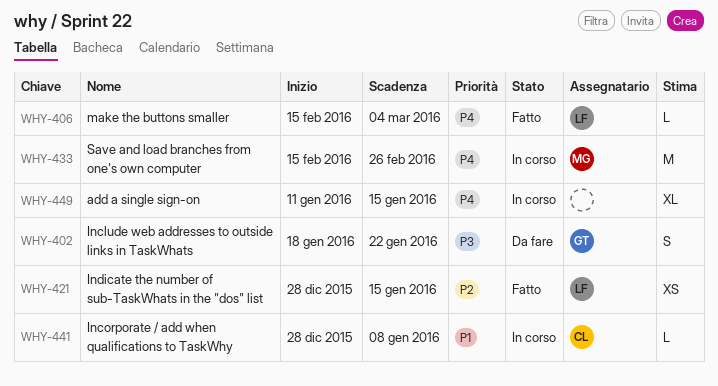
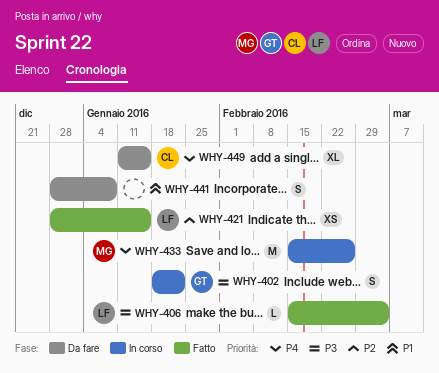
WHY-402, status: Da fare -> In corso
WHY-406, priority: P4 -> P3
WHY-441, status: In corso -> Da fare
WHY-441, owner: CL -> none
WHY-441, estimate: L -> S
WHY-449, status: In corso -> Da fare
WHY-449, owner: none -> CL

